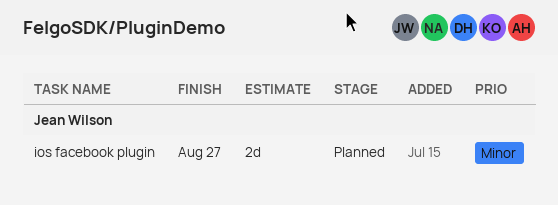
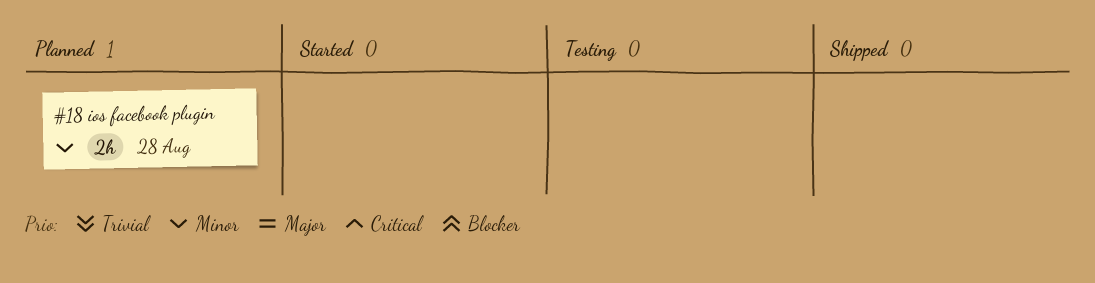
ios facebook plugin, estimate: 2d -> 2h
ios facebook plugin, due: Aug 27 -> Aug 28

